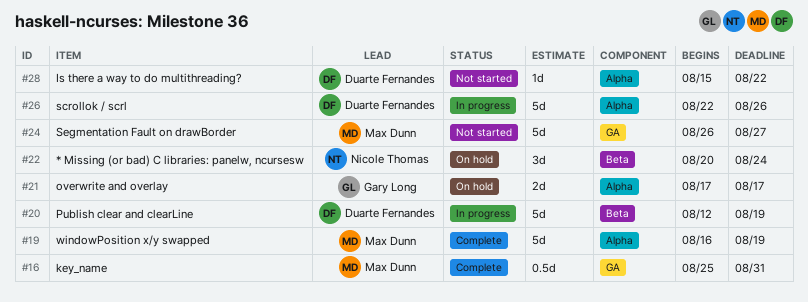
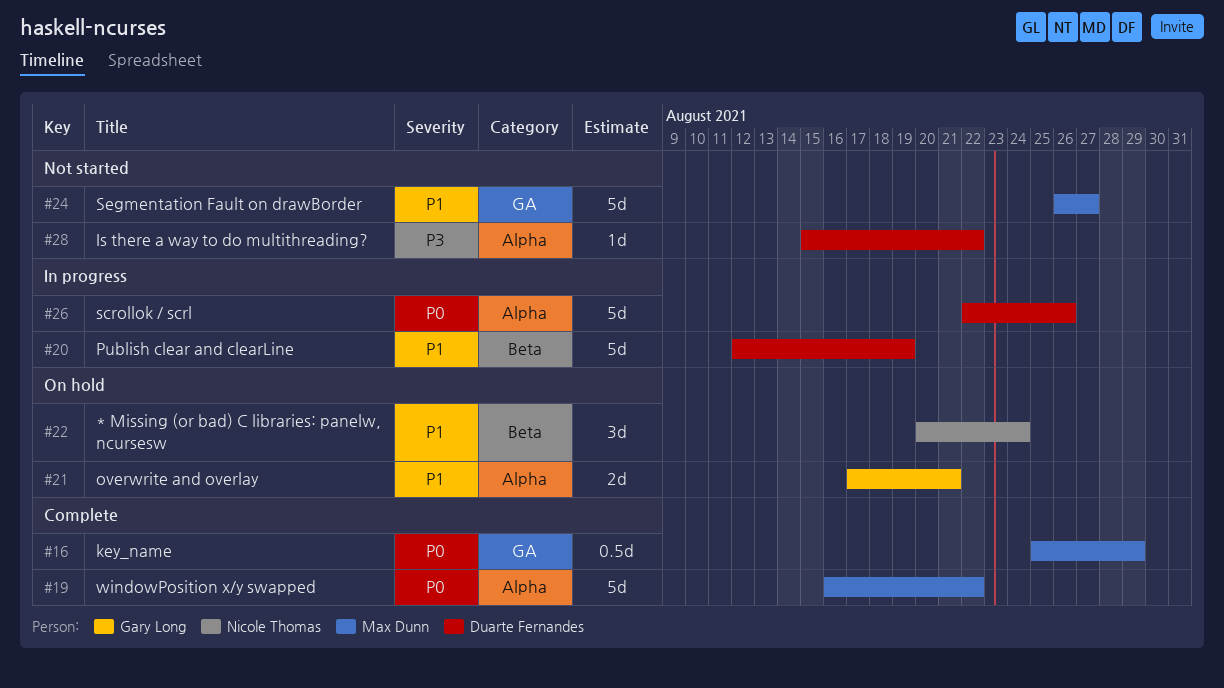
#16, due: Aug 31 -> Aug 29
#19, due: Aug 19 -> Aug 22
#21, due: Aug 17 -> Aug 21

